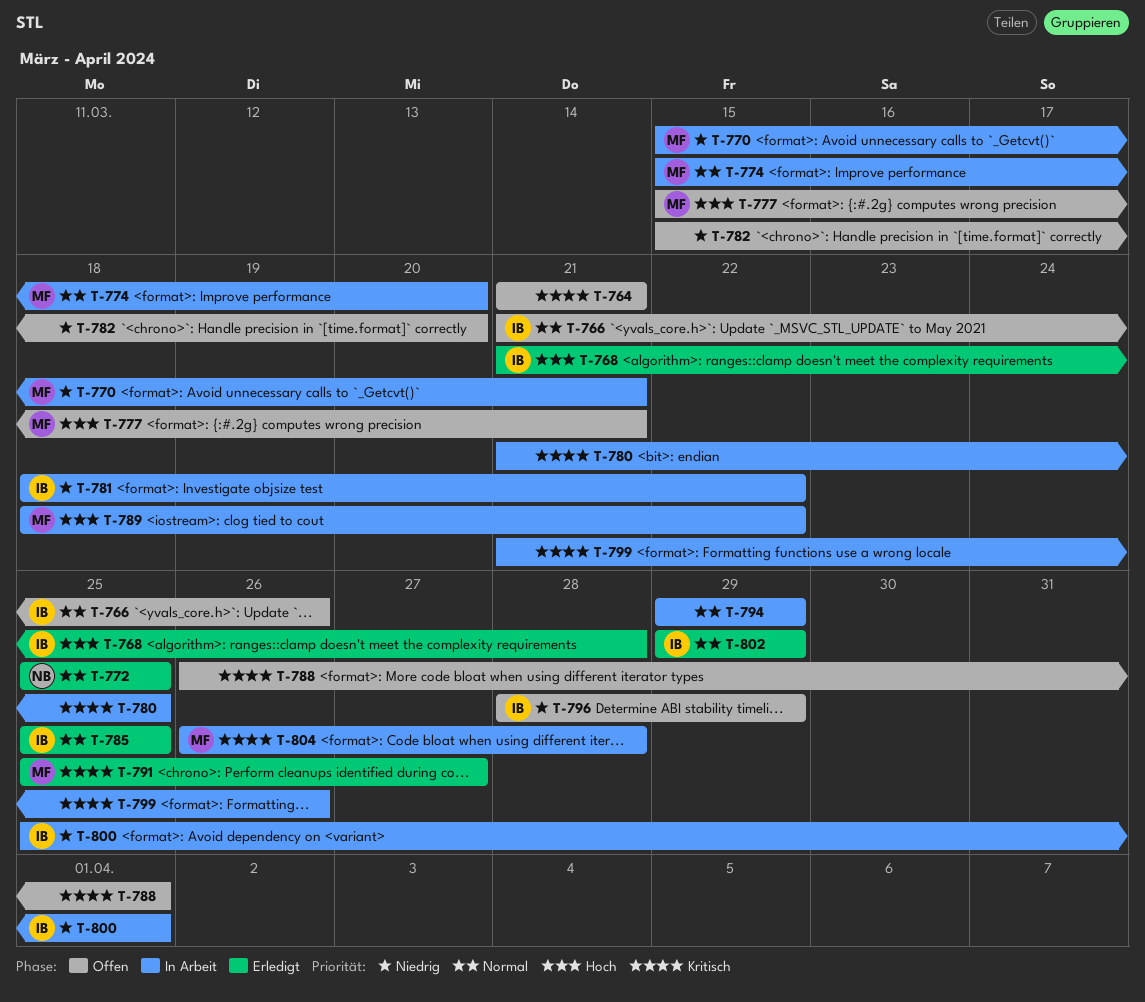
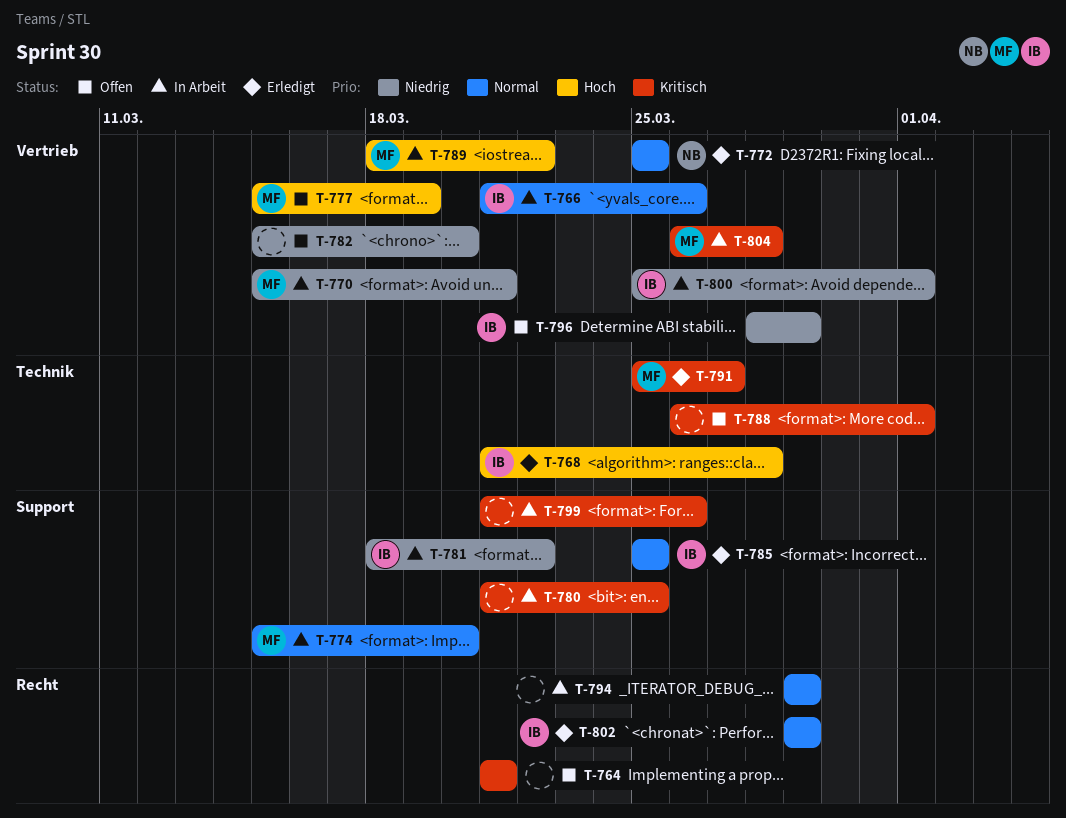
T-766, status: Offen -> In Arbeit
T-777, due: Mar 21 -> Mar 19

